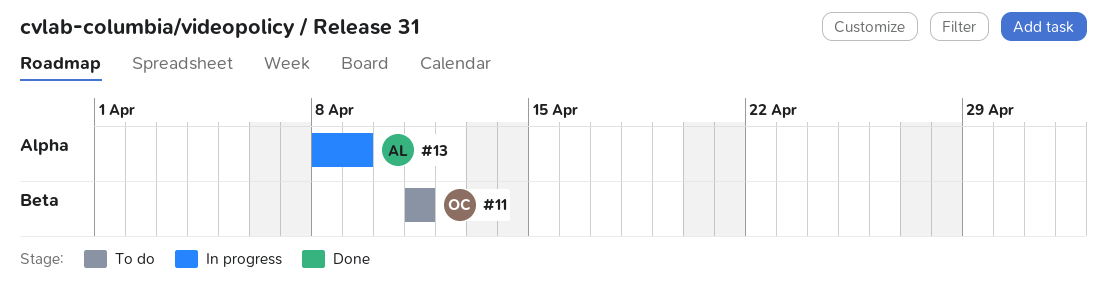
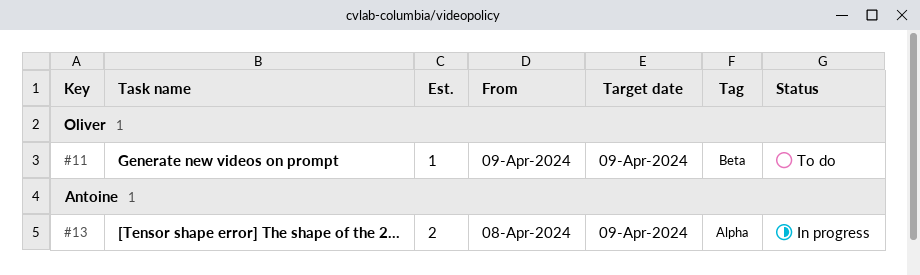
#11, start: Apr 11 -> Apr 9
#11, due: Apr 11 -> Apr 9

